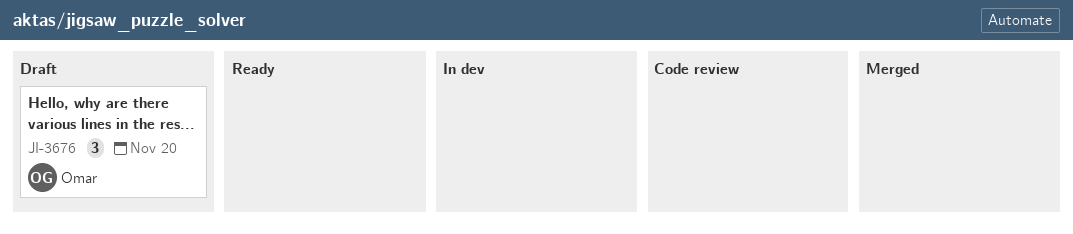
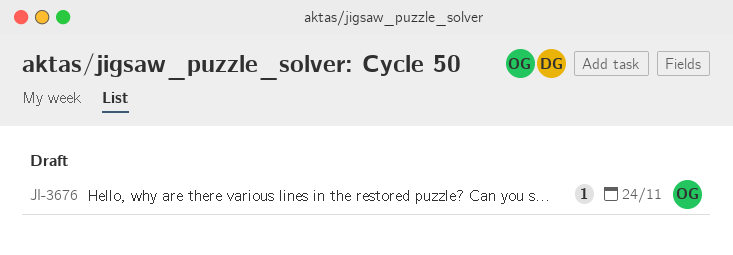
JI-3676, estimate: 3 -> 1
JI-3676, due: Nov 20 -> Nov 24

